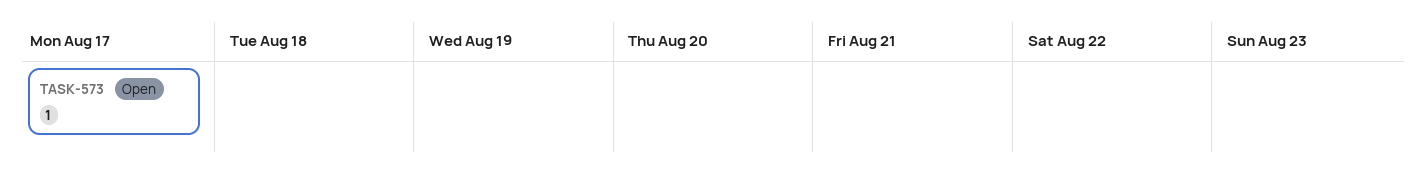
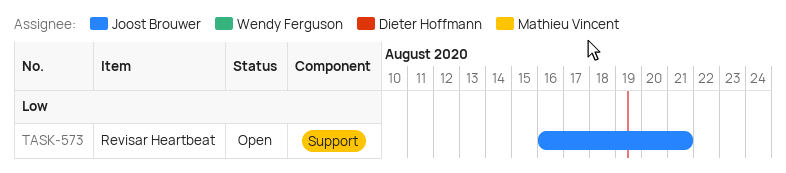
TASK-573, due: Aug 17 -> Aug 21

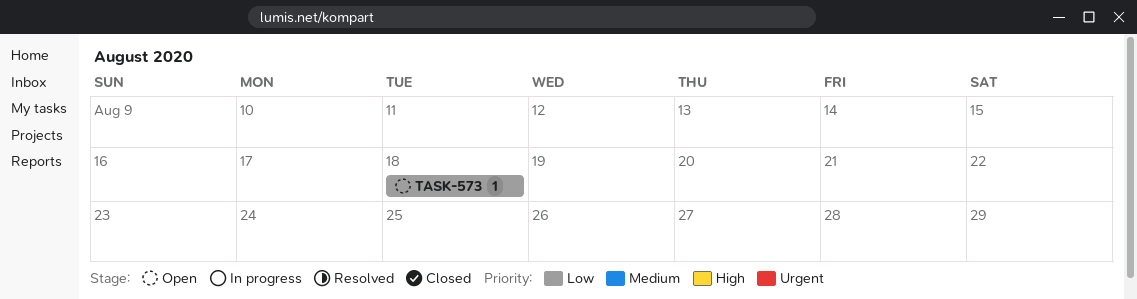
TASK-573, start: Aug 16 -> Aug 18
TASK-573, due: Aug 21 -> Aug 18

